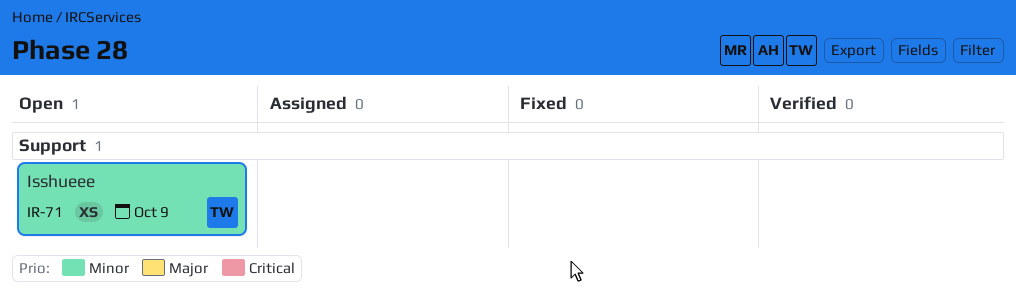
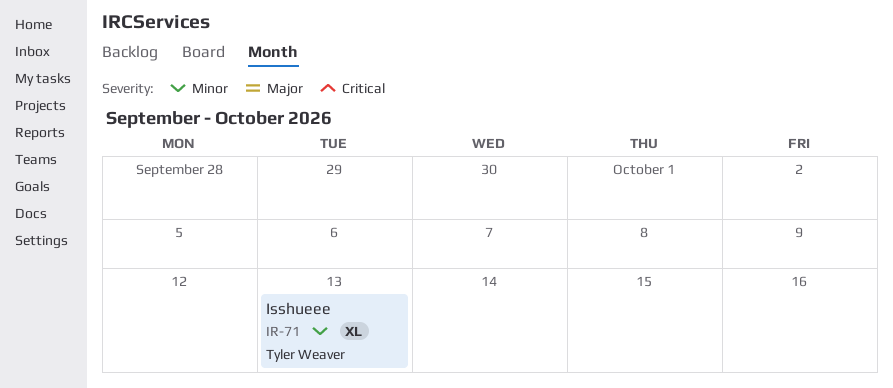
IR-71, estimate: XS -> XL
IR-71, due: Oct 9 -> Oct 13

